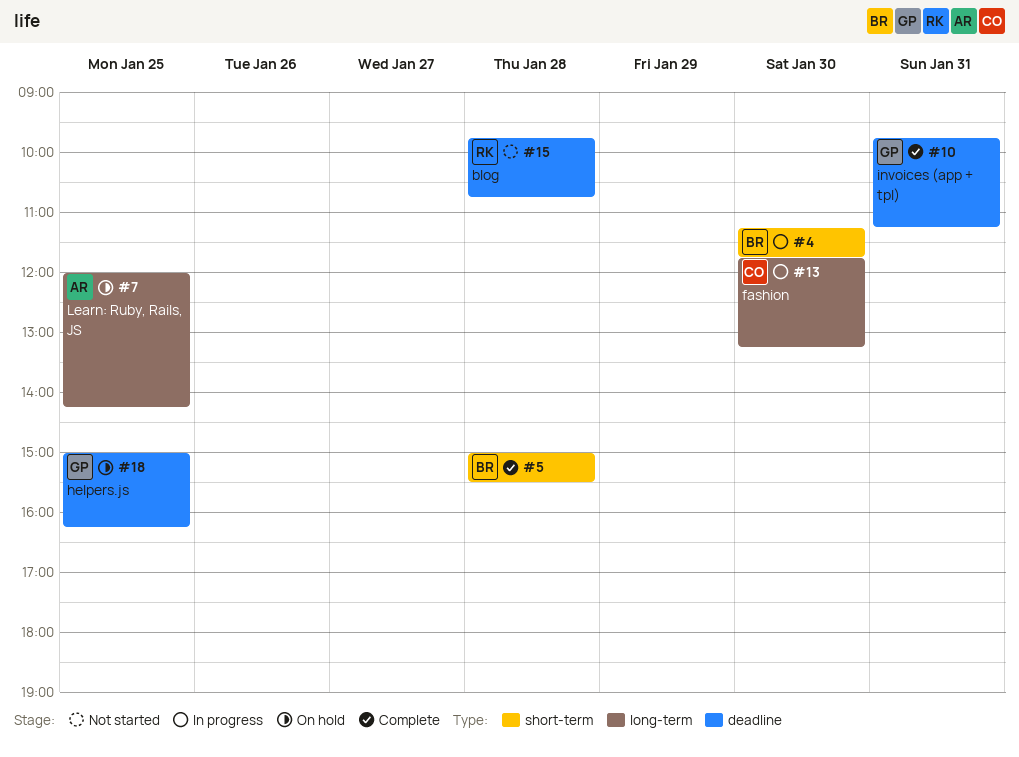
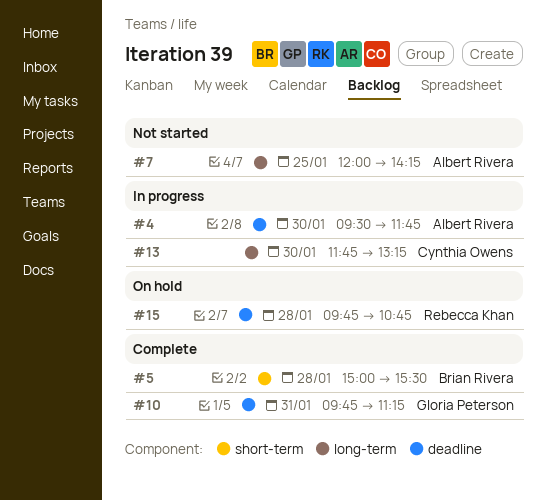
#4, owner: Brian Rivera -> Albert Rivera
#4, label: short-term -> deadline
#4, begins: 11:15 -> 09:30
#7, status: On hold -> Not started
#15, status: Not started -> On hold
#18: present -> none

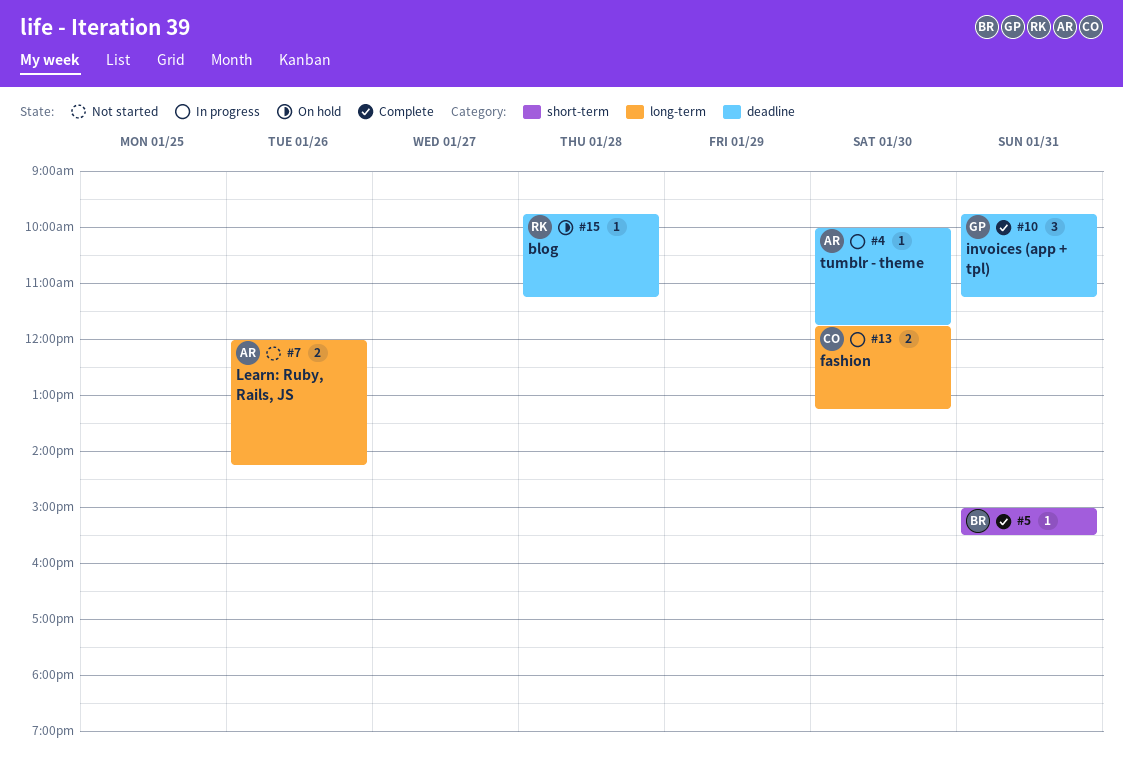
#4, begins: 09:30 -> 10:00
#5, day: Jan 28 -> Jan 31
#7, day: Jan 25 -> Jan 26
#15, ends: 10:45 -> 11:15

